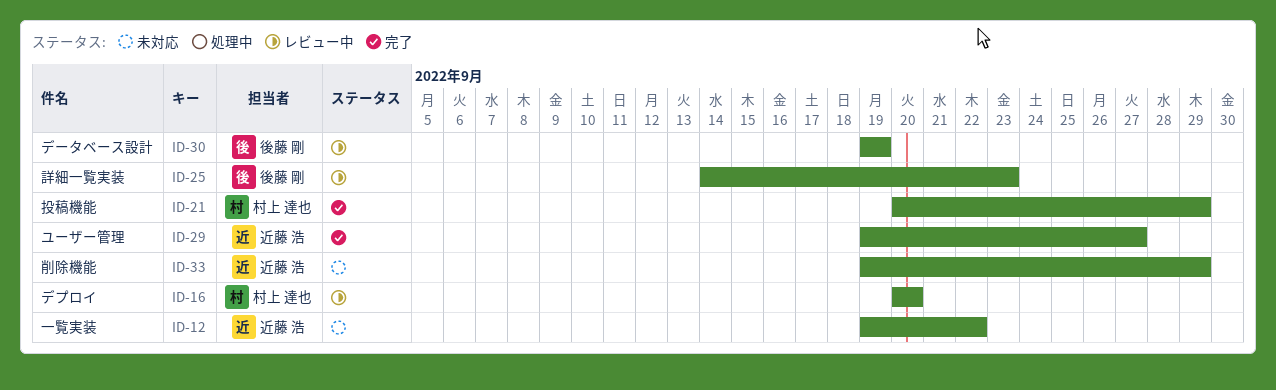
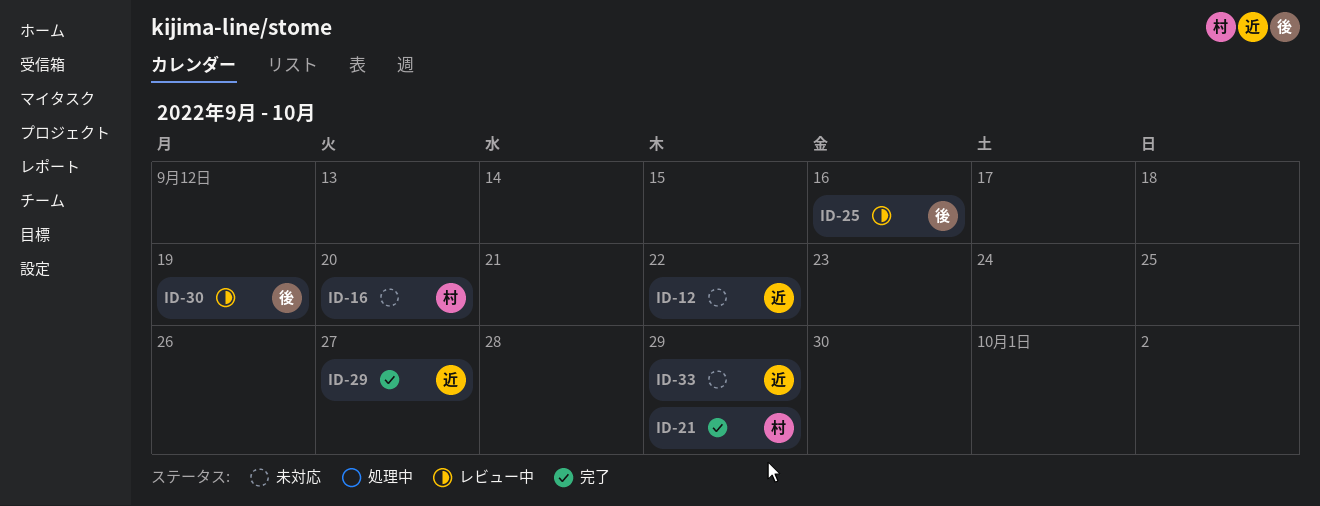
ID-16, status: レビュー中 -> 未対応
ID-25, due: Sep 23 -> Sep 16

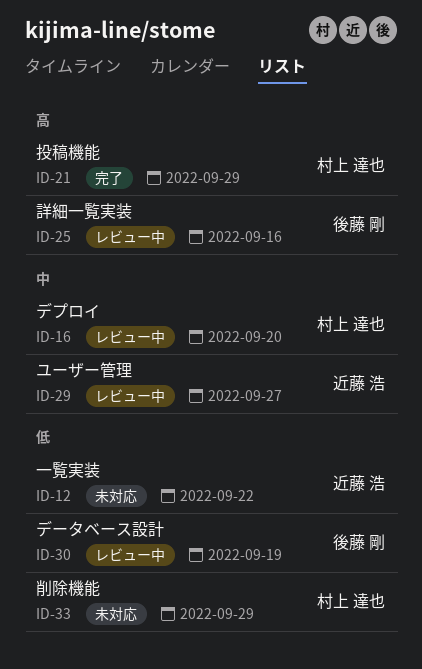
ID-16, status: 未対応 -> レビュー中
ID-29, status: 完了 -> レビュー中
ID-33, owner: 近藤 浩 -> 村上 達也

